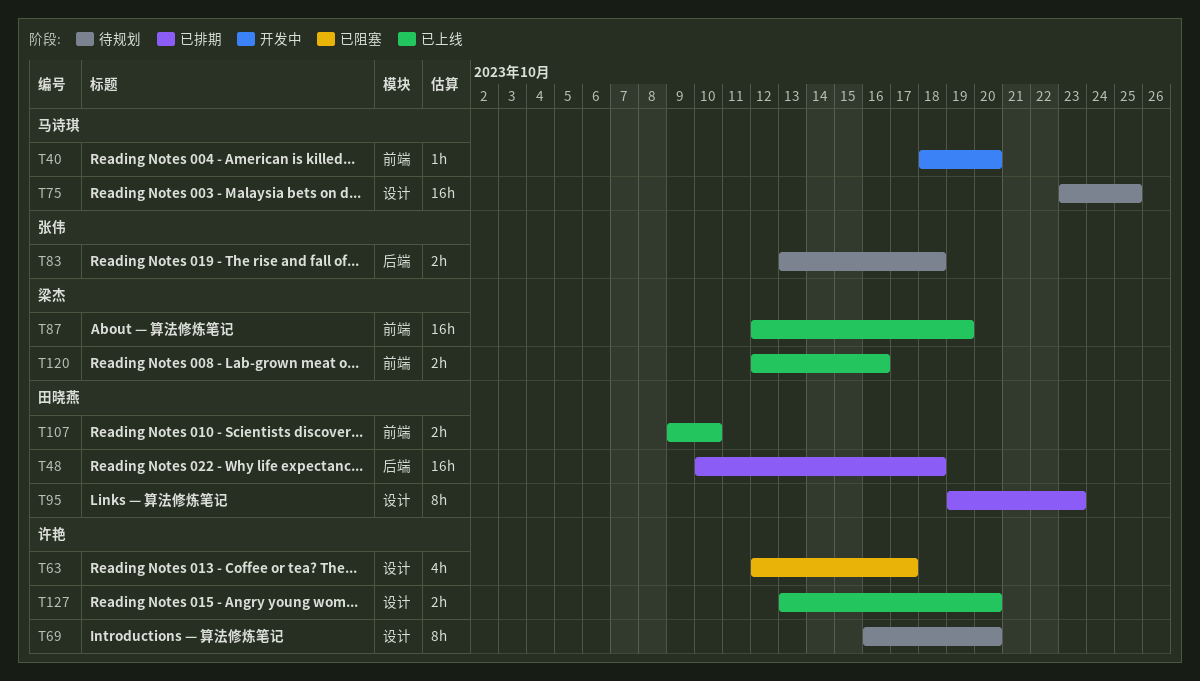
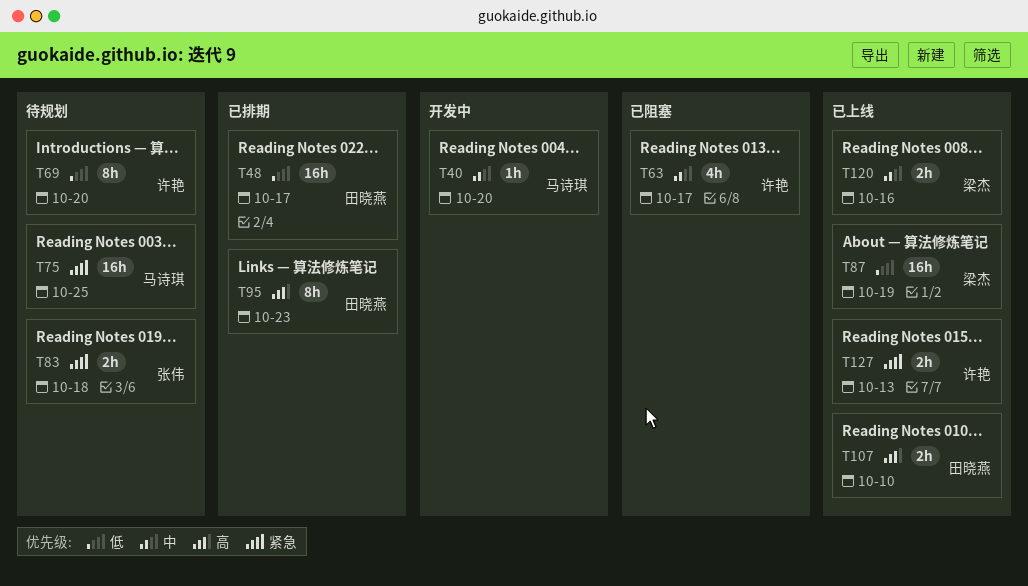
T48, due: Oct 18 -> Oct 17
T127, due: Oct 20 -> Oct 13

